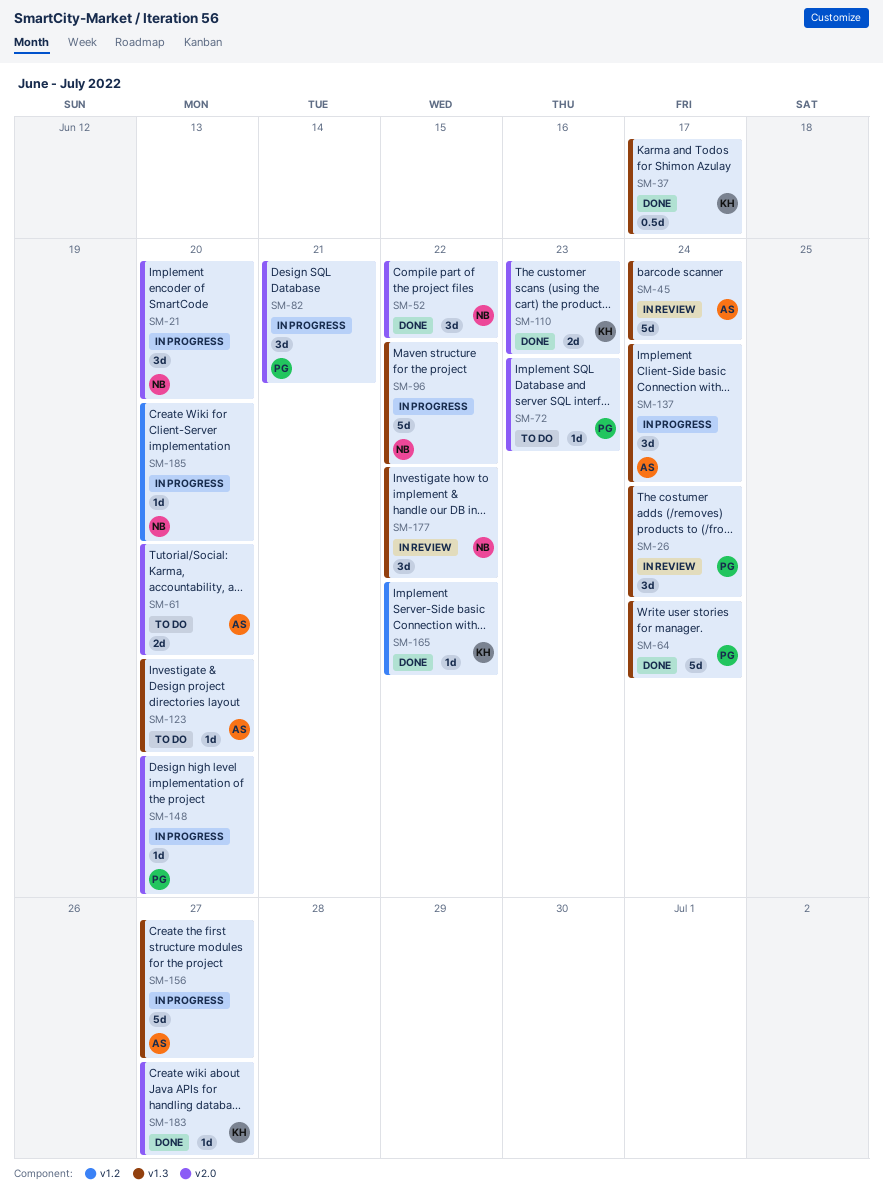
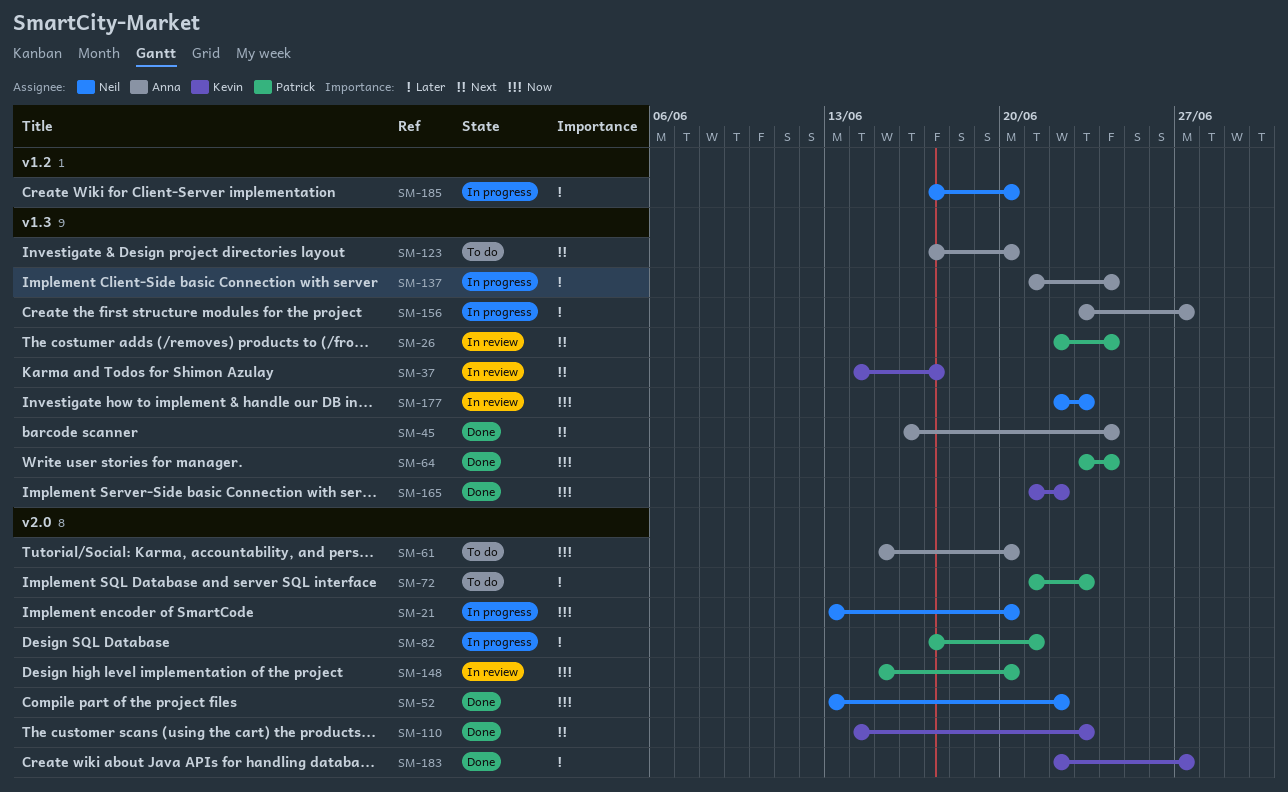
SM-37, status: Done -> In review
SM-45, status: In review -> Done
SM-96: present -> none
SM-148, status: In progress -> In review
SM-165, label: v1.2 -> v1.3
SM-177, due: Jun 22 -> Jun 23

